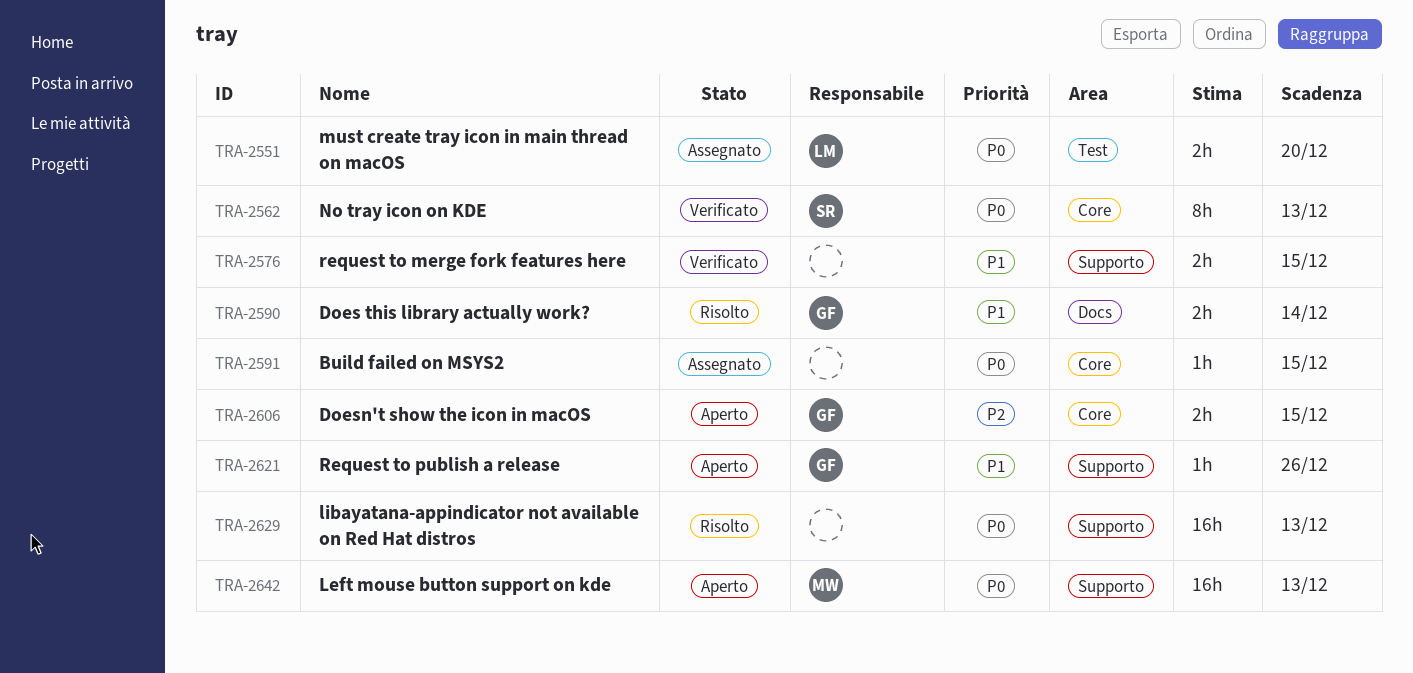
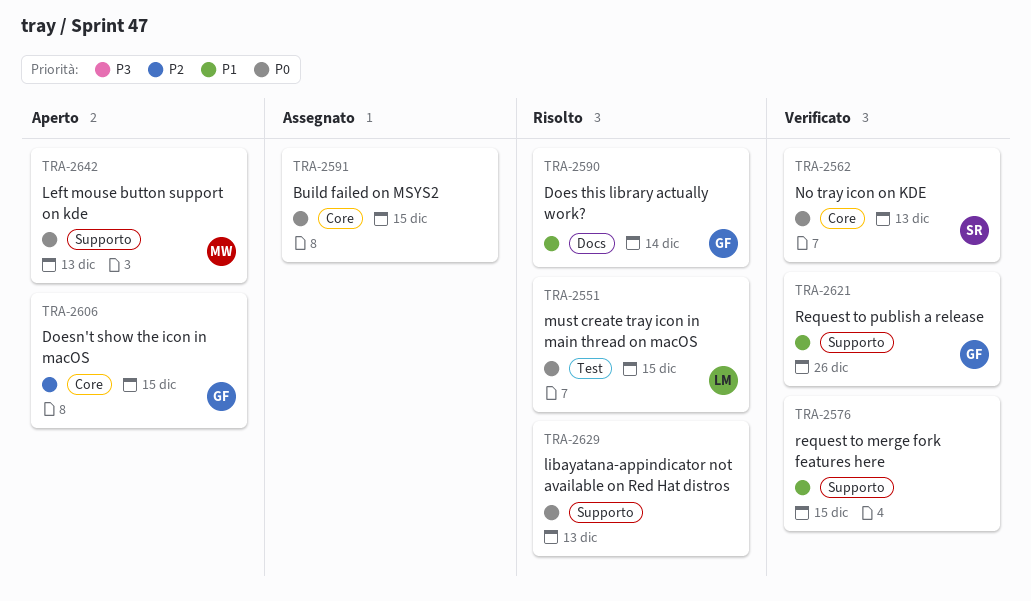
TRA-2551, status: Assegnato -> Risolto
TRA-2551, due: Dec 20 -> Dec 15
TRA-2621, status: Aperto -> Verificato

